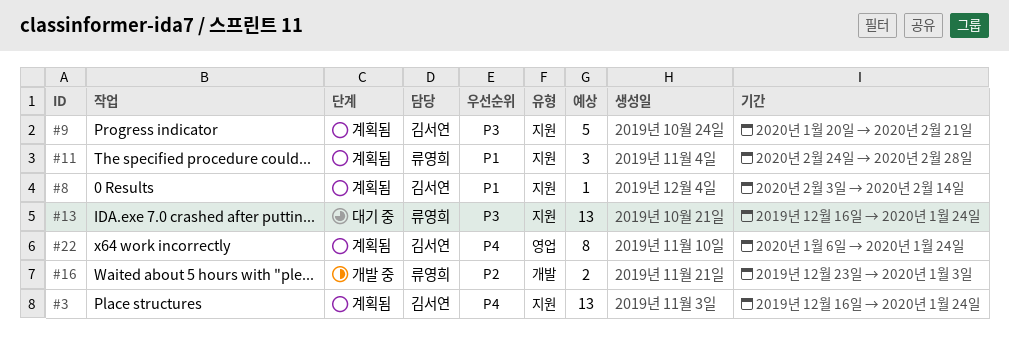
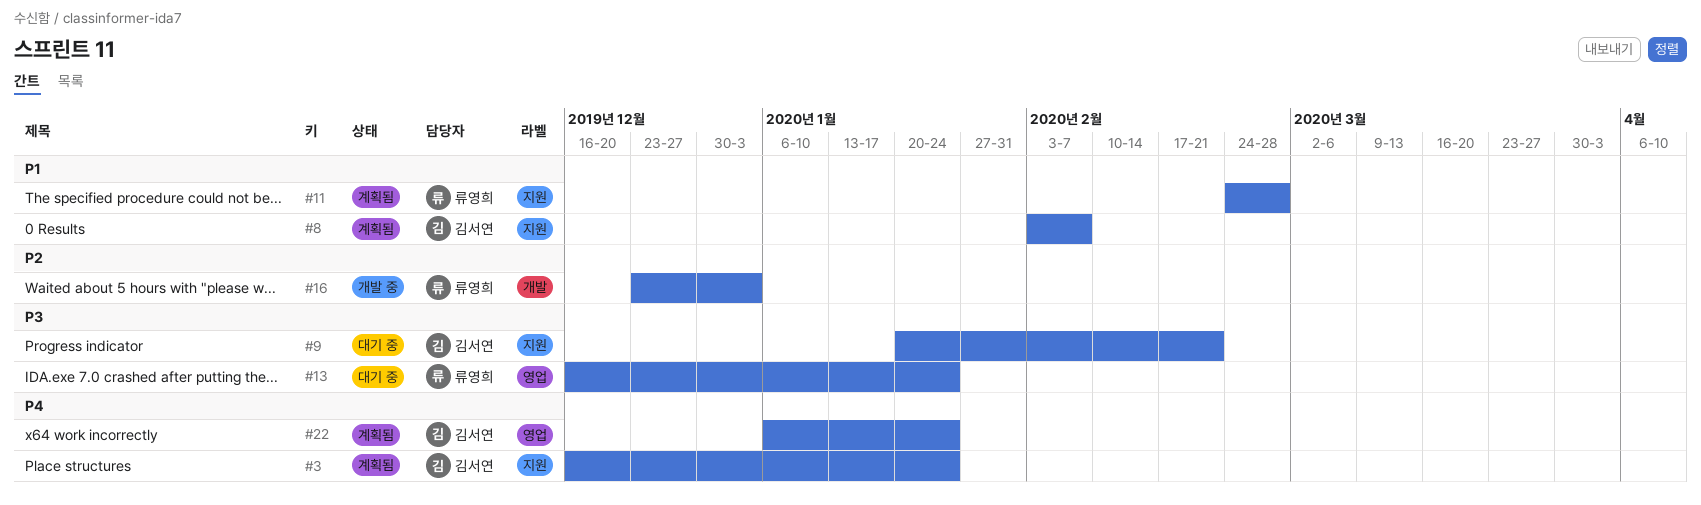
#8, due: Feb 14 -> Feb 7
#9, status: 계획됨 -> 대기 중
#13, label: 지원 -> 영업

